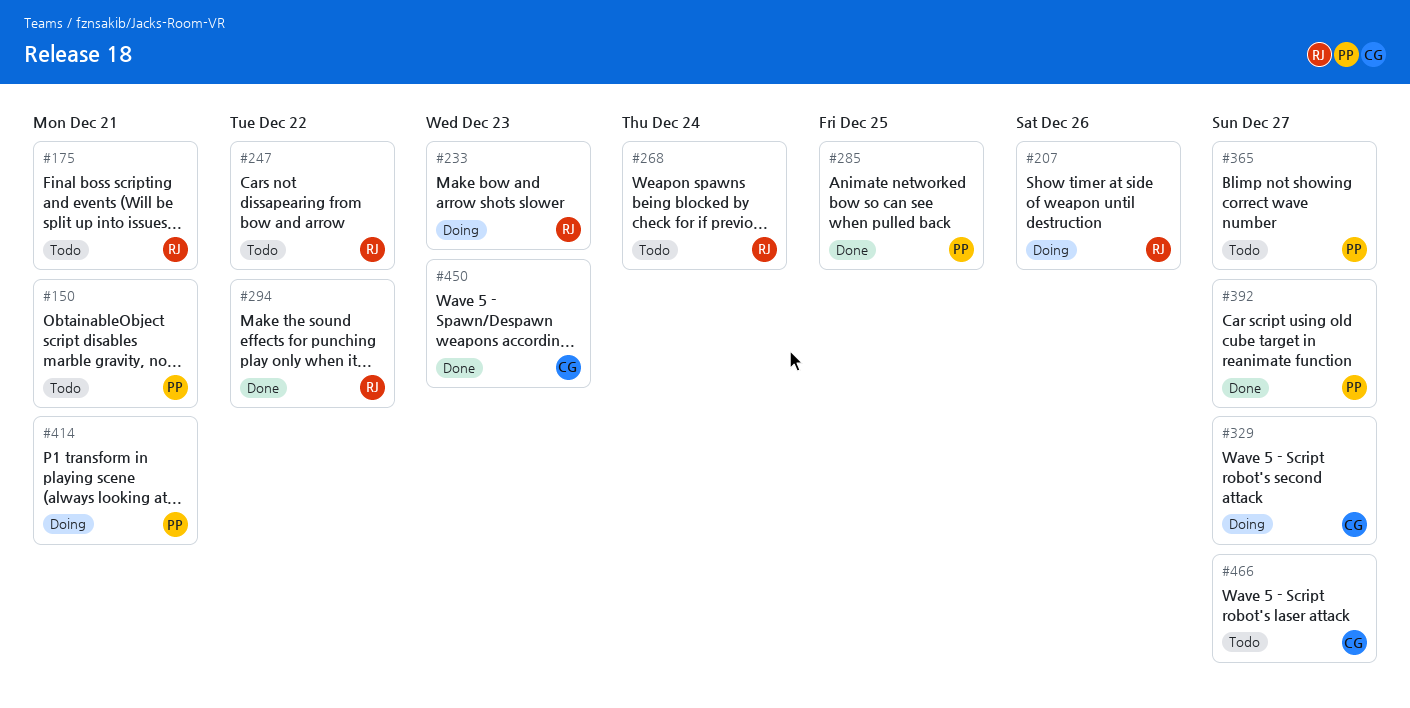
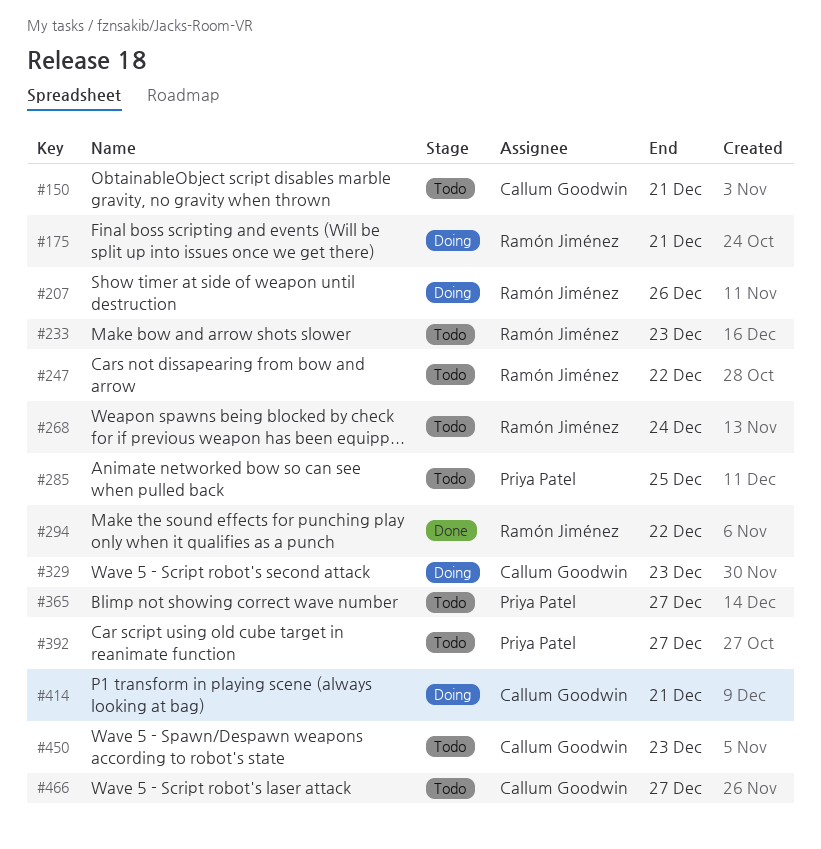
#150, owner: Priya Patel -> Callum Goodwin
#175, status: Todo -> Doing
#233, status: Doing -> Todo
#285, status: Done -> Todo
#329, due: Dec 27 -> Dec 23
#392, status: Done -> Todo
#414, owner: Priya Patel -> Callum Goodwin
#450, status: Done -> Todo

